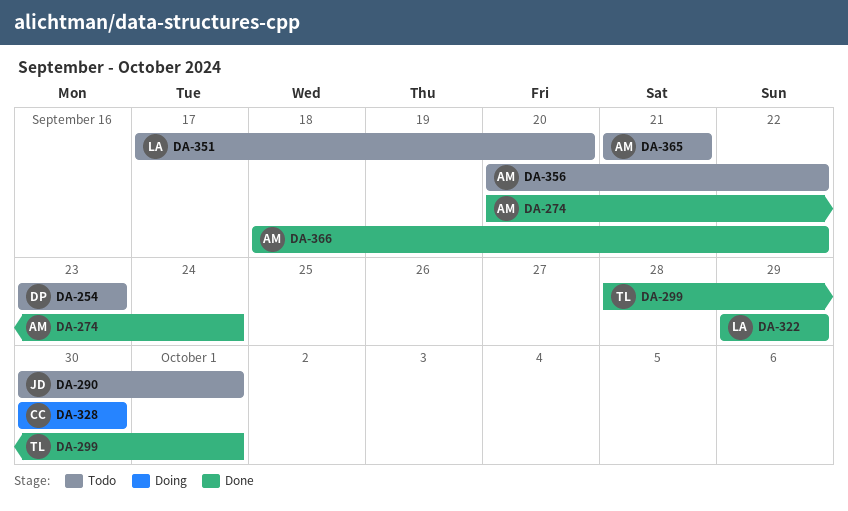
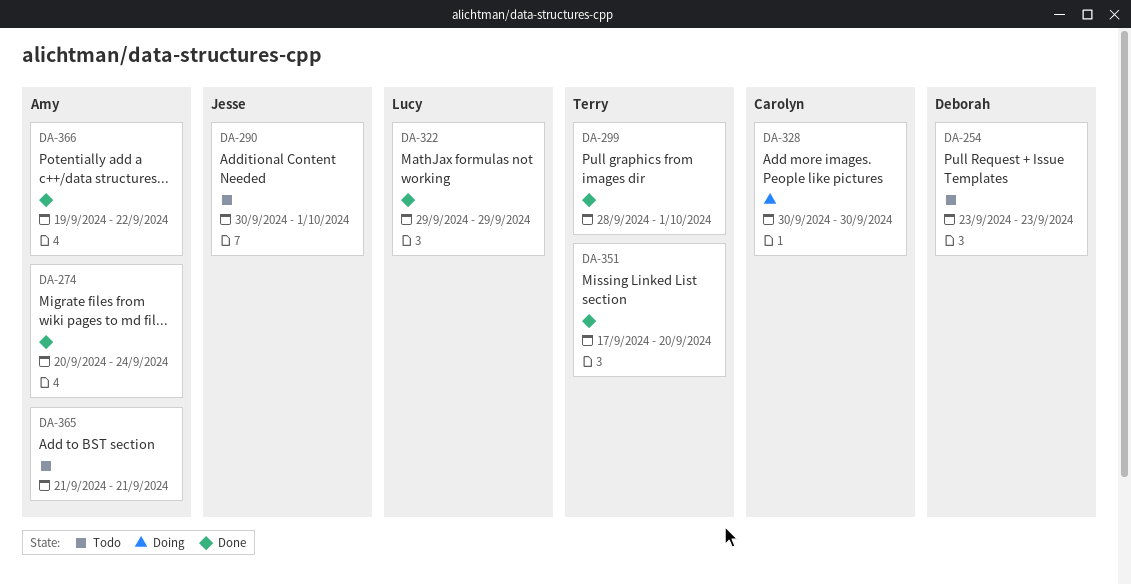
DA-351, status: Todo -> Done
DA-351, owner: Lucy -> Terry
DA-356: present -> none
DA-366, start: Sep 18 -> Sep 19

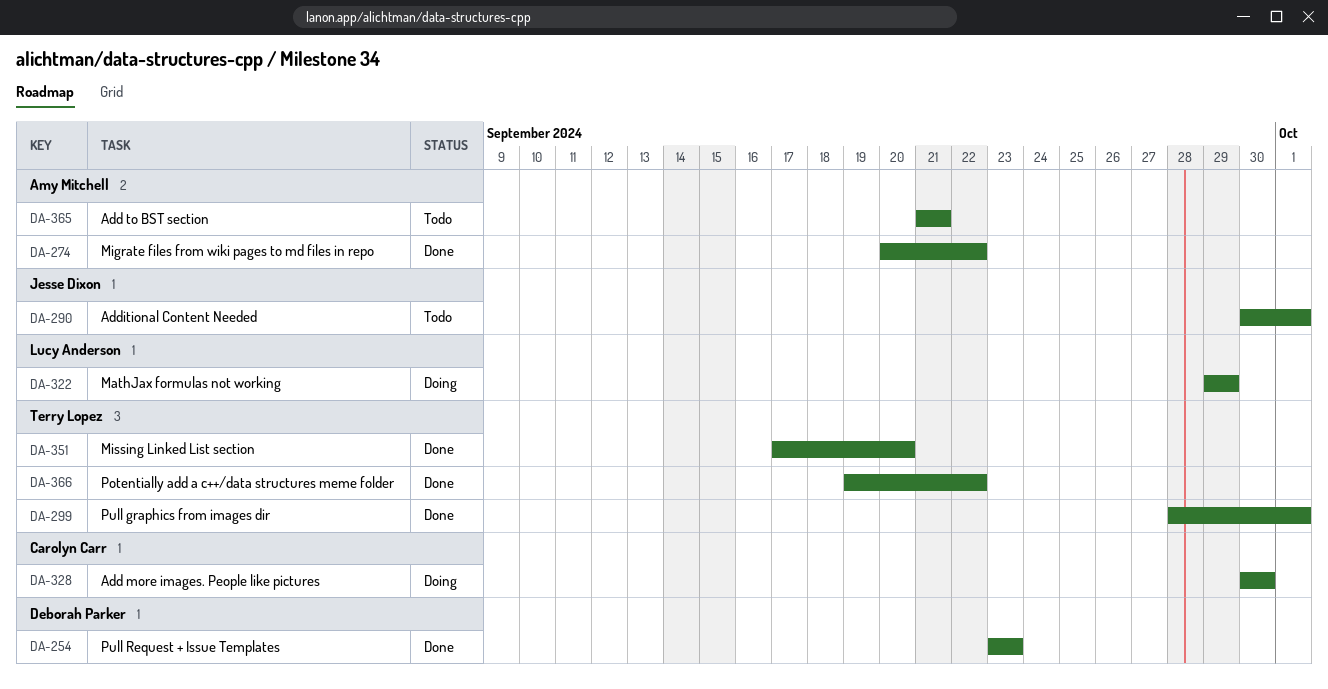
DA-254, status: Todo -> Done
DA-274, due: Sep 24 -> Sep 22
DA-322, status: Done -> Doing
DA-366, owner: Amy Mitchell -> Terry Lopez

